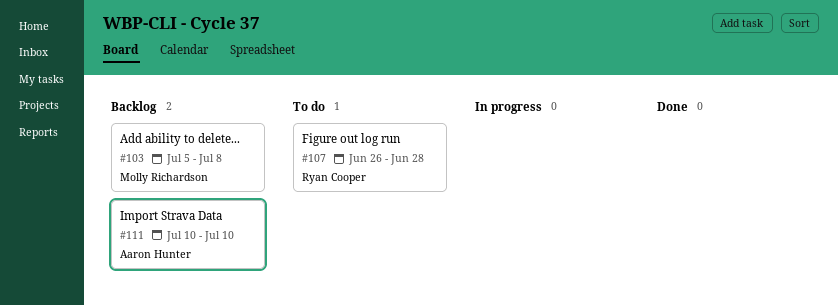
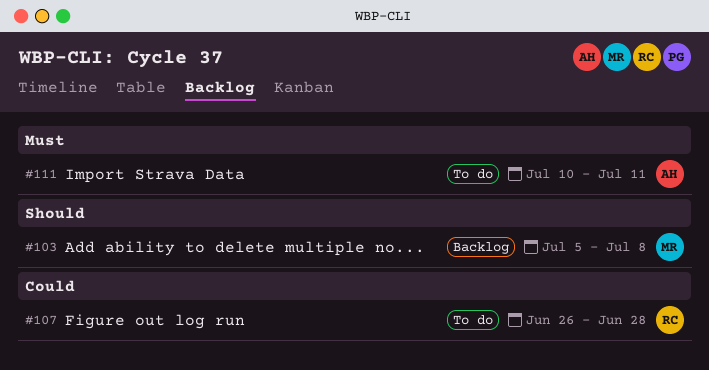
#111, status: Backlog -> To do
#111, due: Jul 10 -> Jul 11

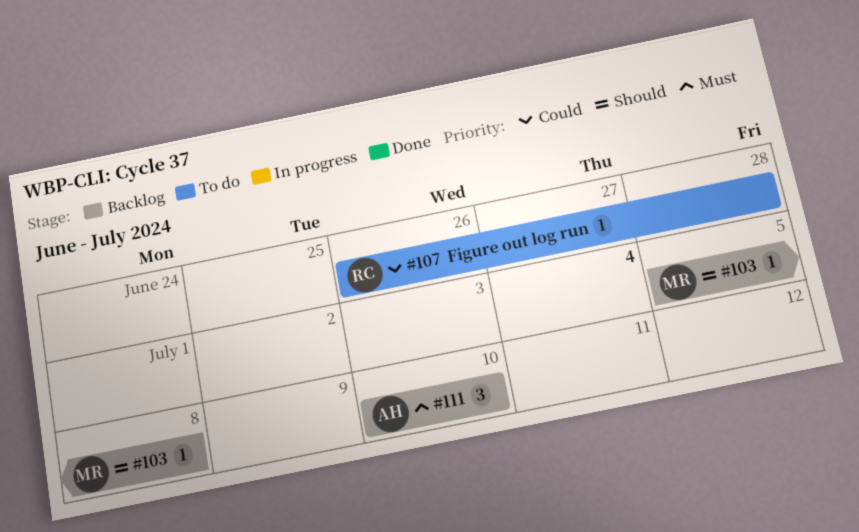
#111, status: To do -> Backlog
#111, due: Jul 11 -> Jul 10

